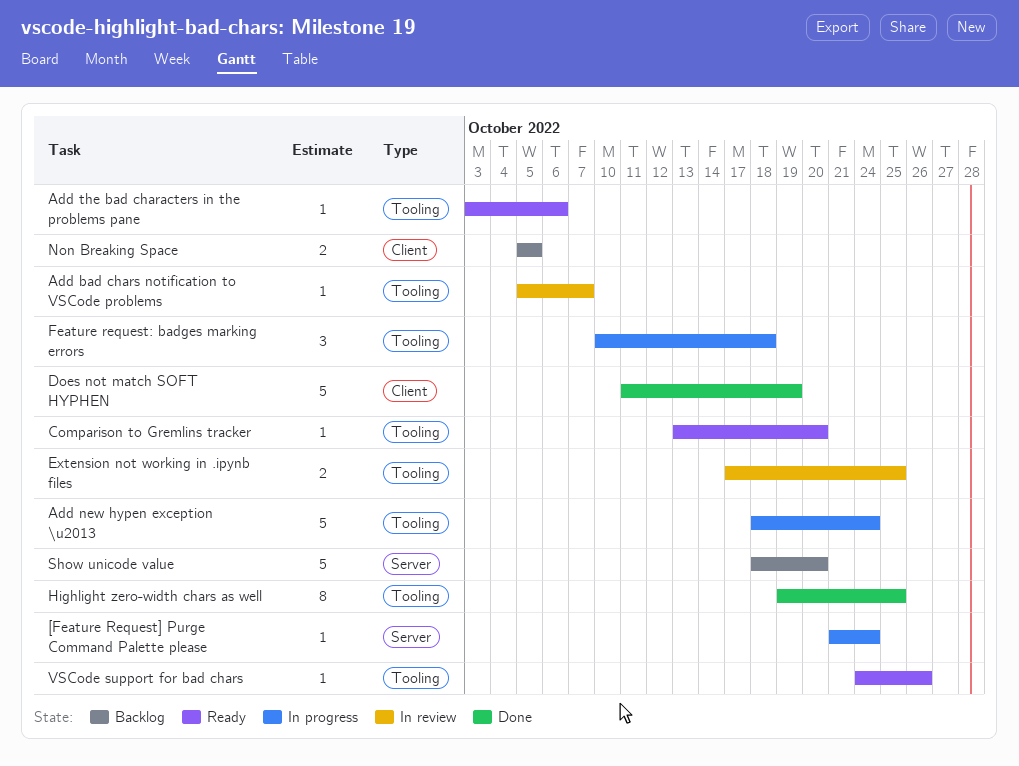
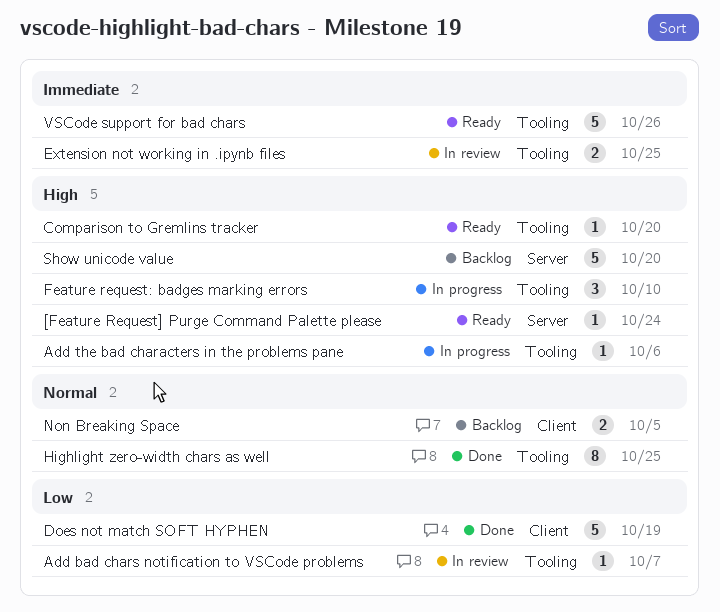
[Feature Request] Purge Command Palette please, status: In progress -> Ready
Add new hypen exception \u2013: present -> none
Add the bad characters in the problems pane, status: Ready -> In progress
Feature request: badges marking errors, due: Oct 18 -> Oct 10
VSCode support for bad chars, estimate: 1 -> 5

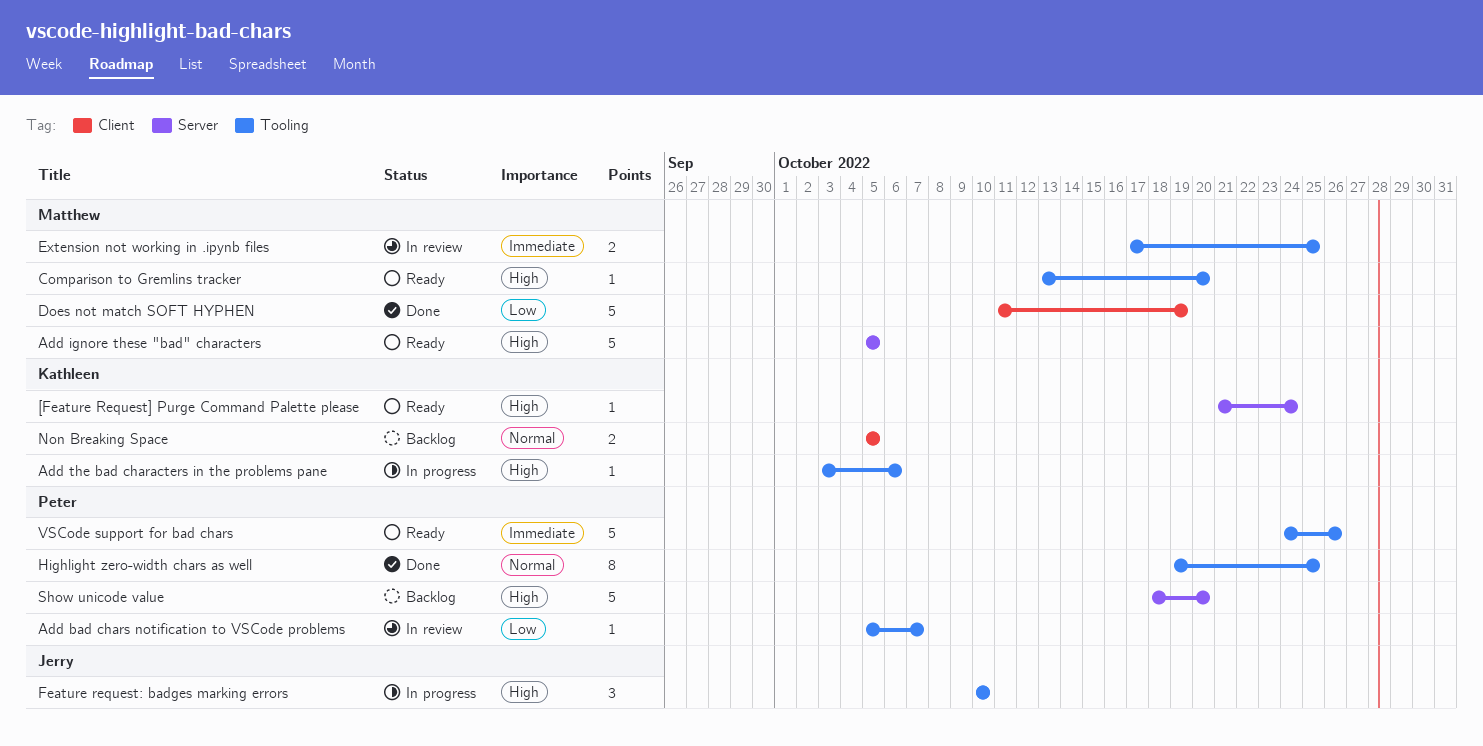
Add ignore these "bad" characters: none -> present

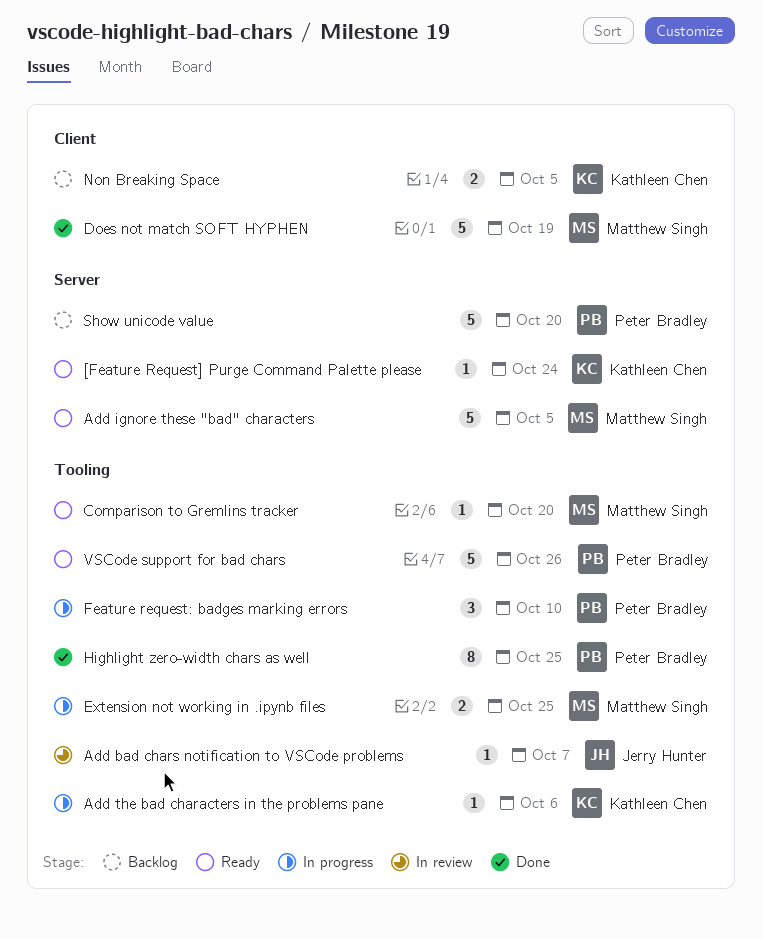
Add bad chars notification to VSCode problems, owner: Peter Bradley -> Jerry Hunter
Extension not working in .ipynb files, status: In review -> In progress
Feature request: badges marking errors, owner: Jerry Hunter -> Peter Bradley

